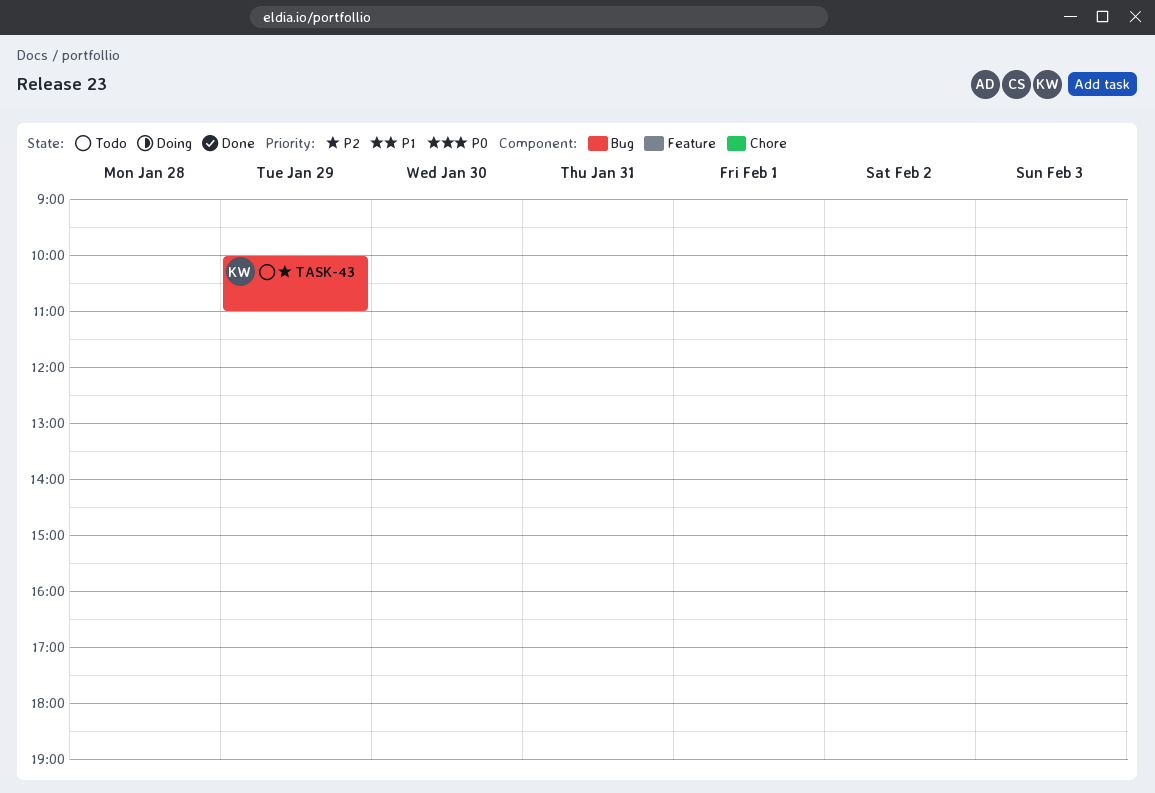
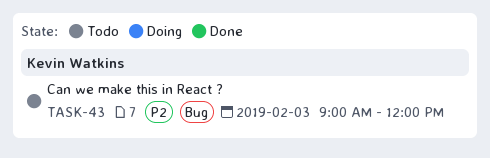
TASK-43, day: Jan 29 -> Feb 3
TASK-43, begins: 10:00 -> 09:00
TASK-43, ends: 11:00 -> 12:00

